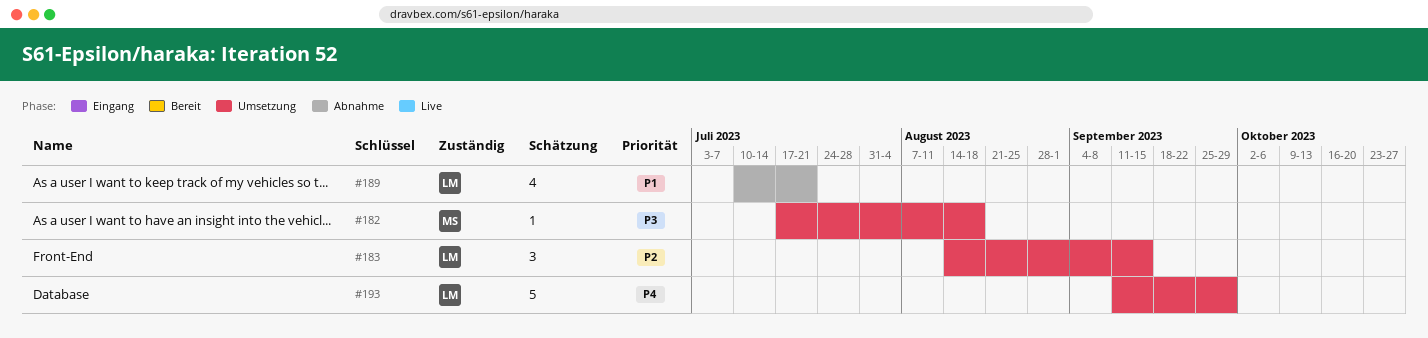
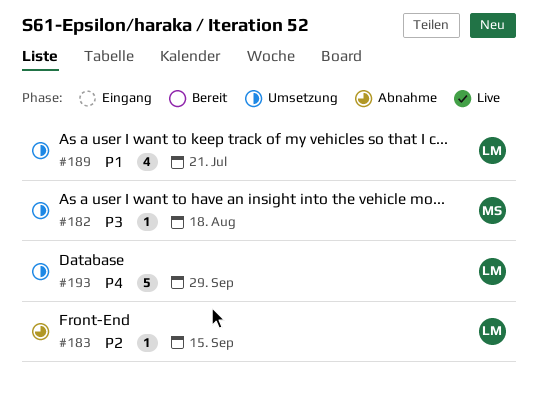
#183, status: Umsetzung -> Abnahme
#183, estimate: 3 -> 1
#189, status: Abnahme -> Umsetzung

